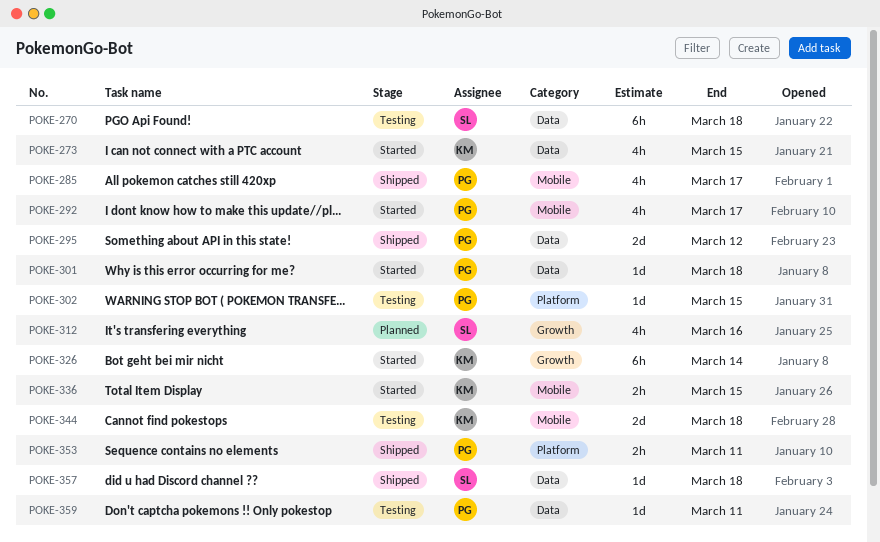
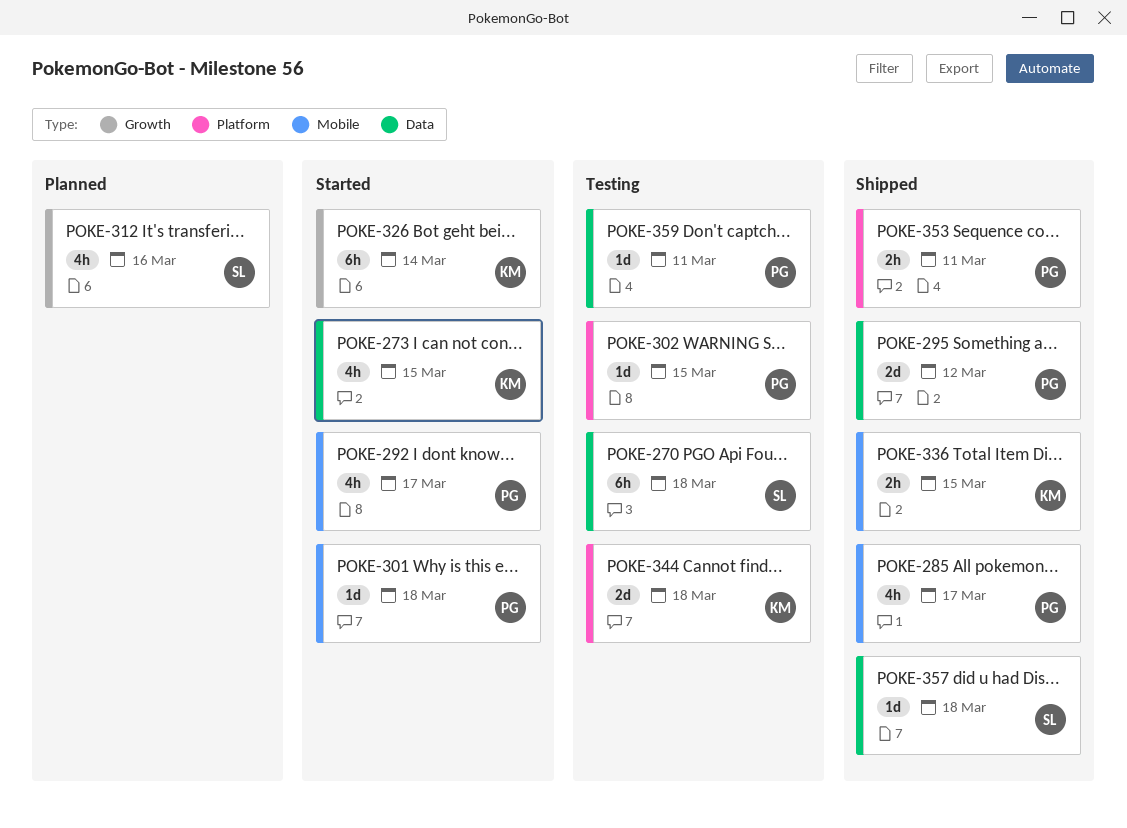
POKE-301, label: Data -> Mobile
POKE-336, status: Started -> Shipped
POKE-344, label: Mobile -> Platform

